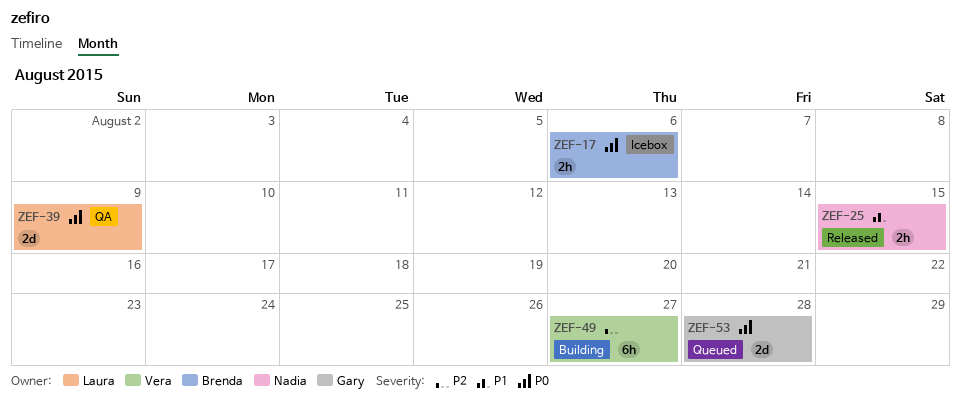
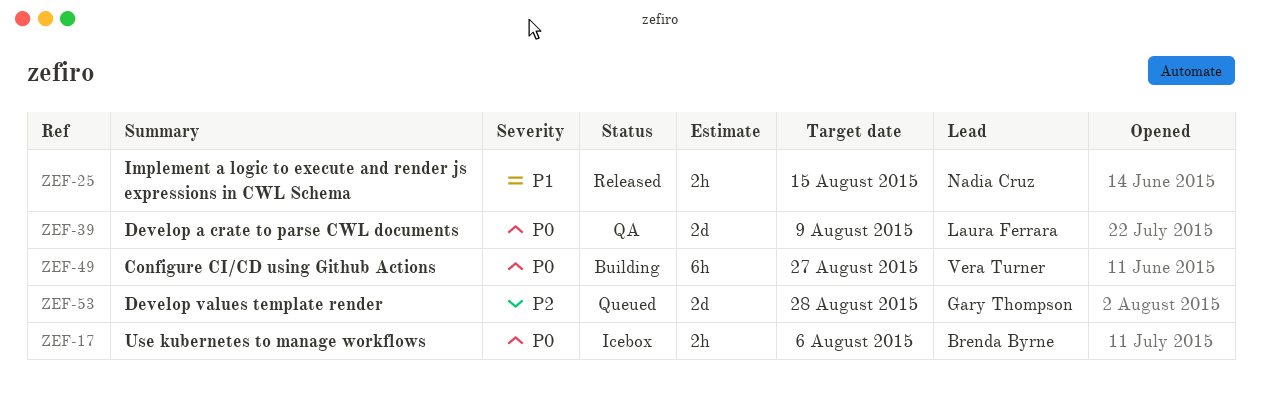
ZEF-49, priority: P2 -> P0
ZEF-53, priority: P0 -> P2

